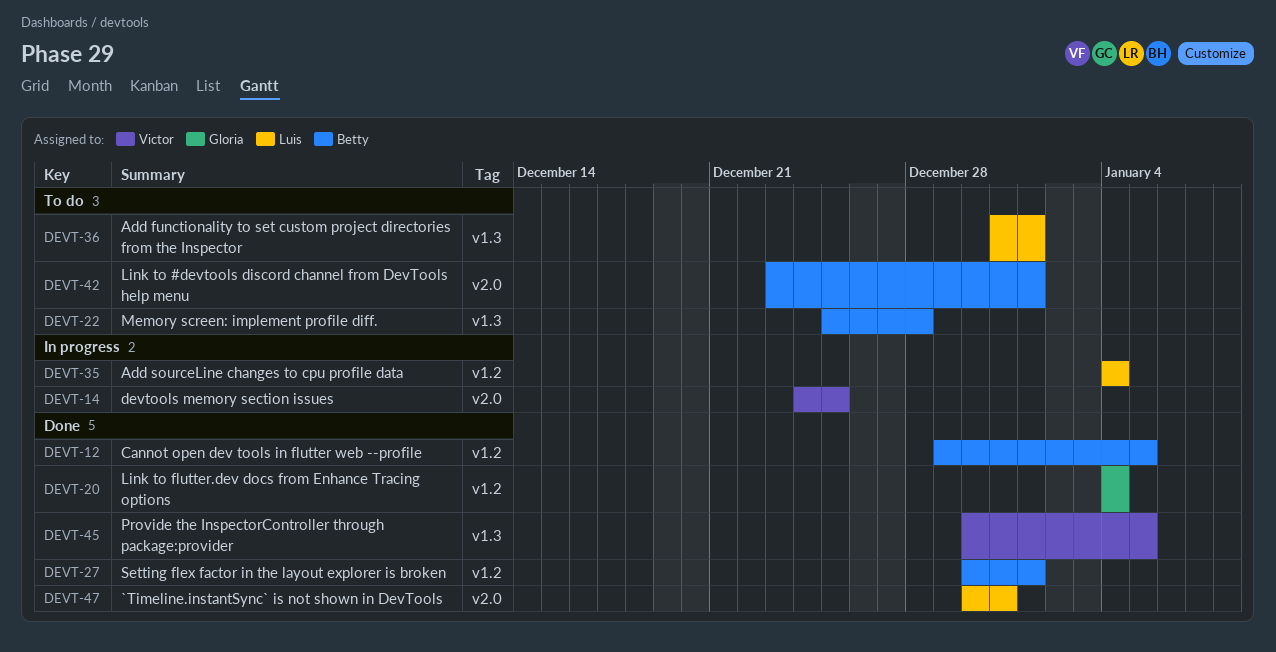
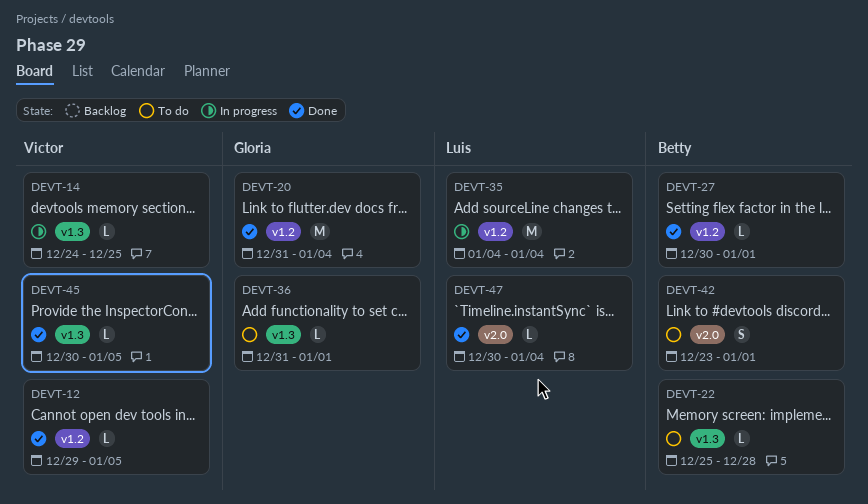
DEVT-12, owner: Betty -> Victor
DEVT-14, label: v2.0 -> v1.3
DEVT-20, start: Jan 4 -> Dec 31
DEVT-36, owner: Luis -> Gloria
DEVT-47, due: Dec 31 -> Jan 4

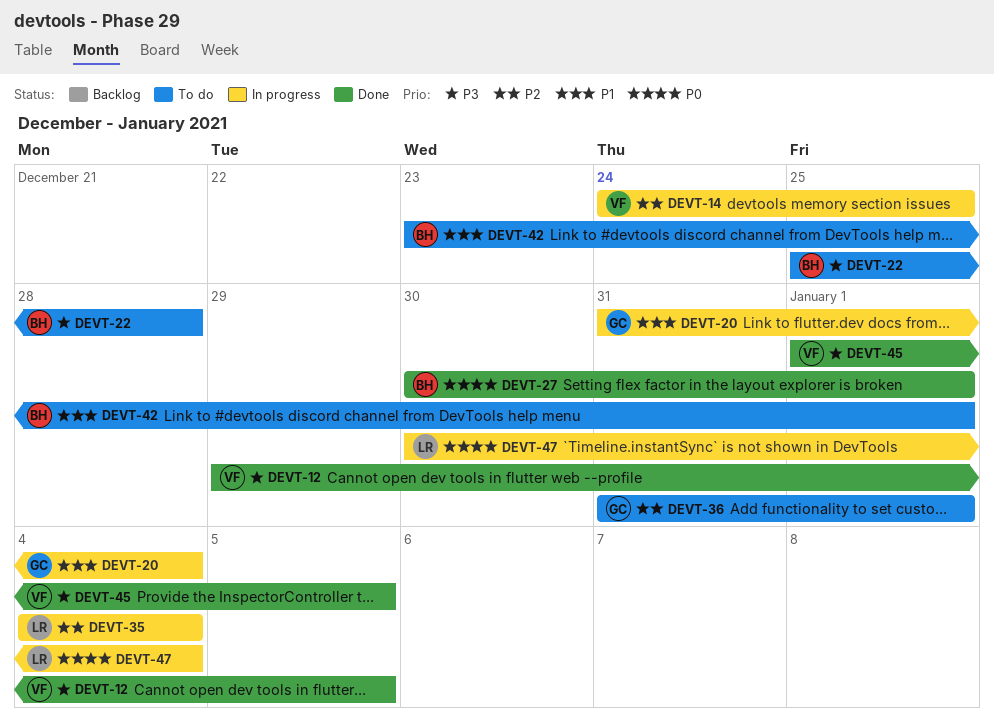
DEVT-20, status: Done -> In progress
DEVT-45, start: Dec 30 -> Jan 1
DEVT-47, status: Done -> In progress

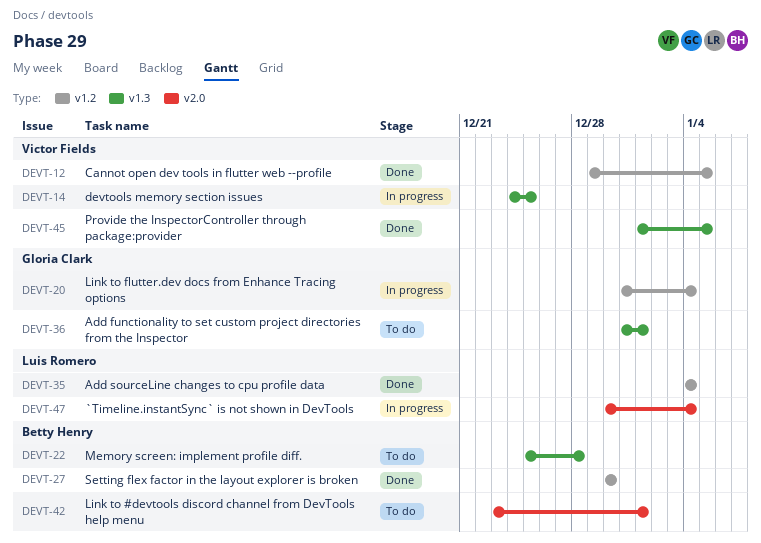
DEVT-27, due: Jan 1 -> Dec 30
DEVT-35, status: In progress -> Done

